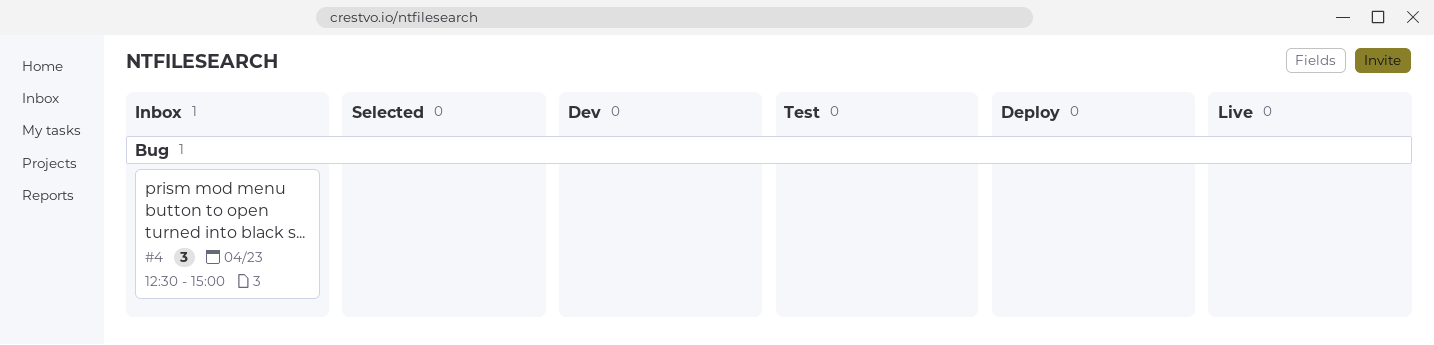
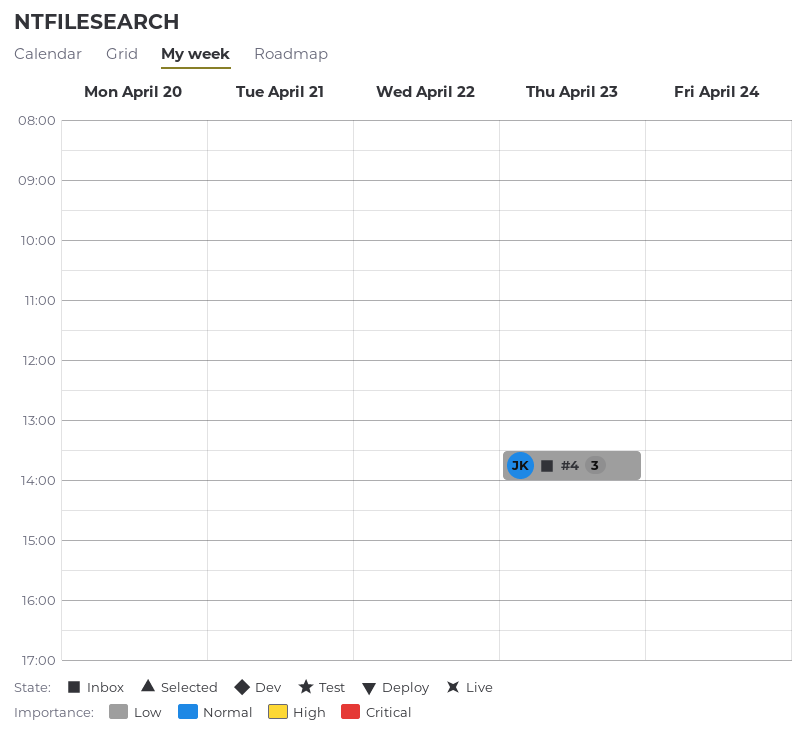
#4, begins: 12:30 -> 13:30
#4, ends: 15:00 -> 14:00

